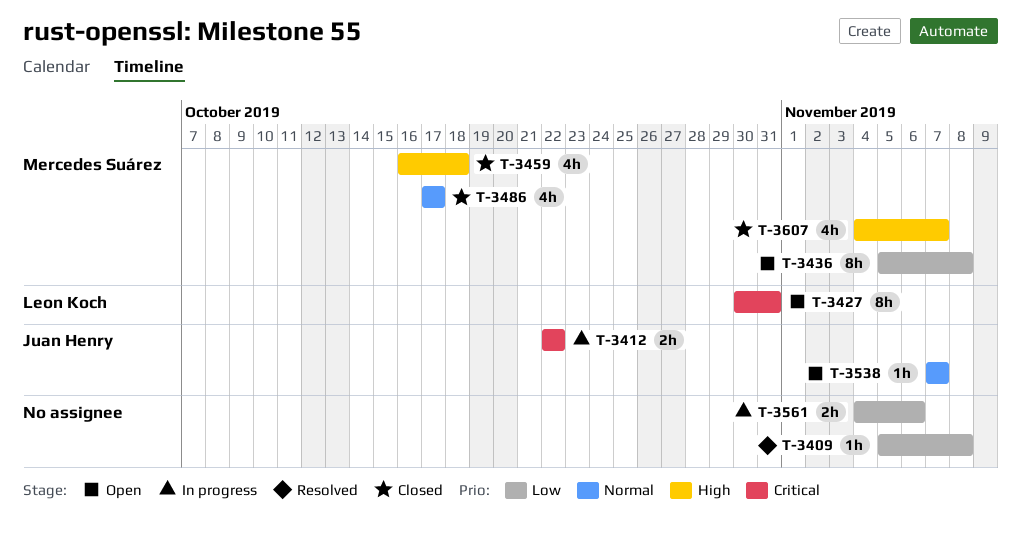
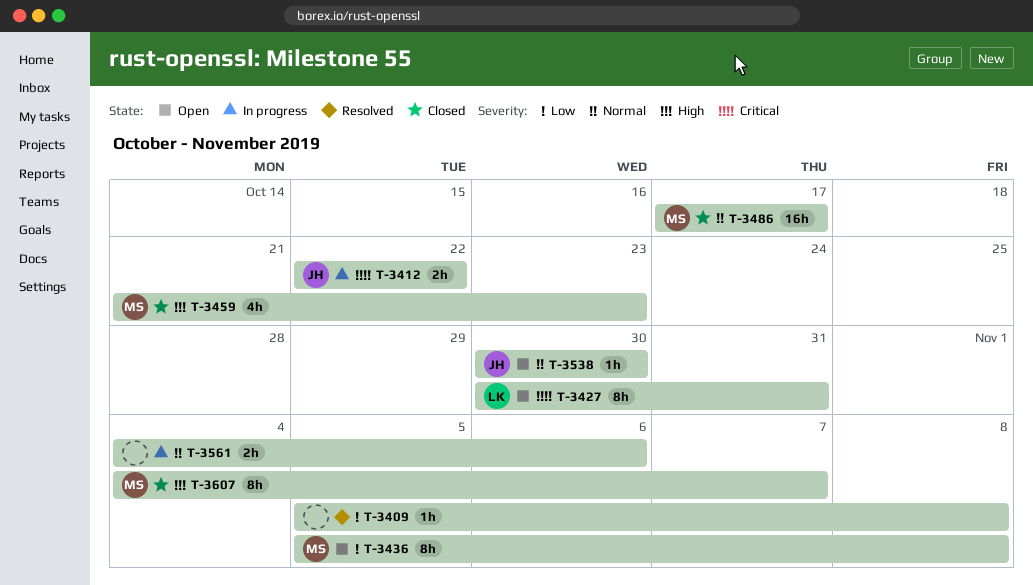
T-3459, start: Oct 16 -> Oct 21
T-3459, due: Oct 18 -> Oct 23
T-3486, estimate: 4h -> 16h
T-3538, start: Nov 7 -> Oct 30
T-3538, due: Nov 7 -> Oct 30
T-3561, priority: Low -> Normal
T-3607, estimate: 4h -> 8h

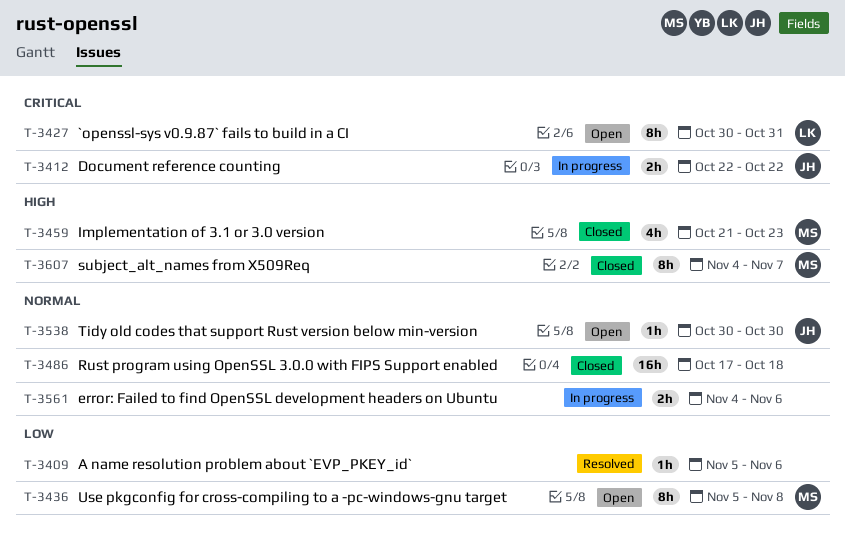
T-3409, due: Nov 8 -> Nov 6
T-3486, owner: MS -> none
T-3486, due: Oct 17 -> Oct 18

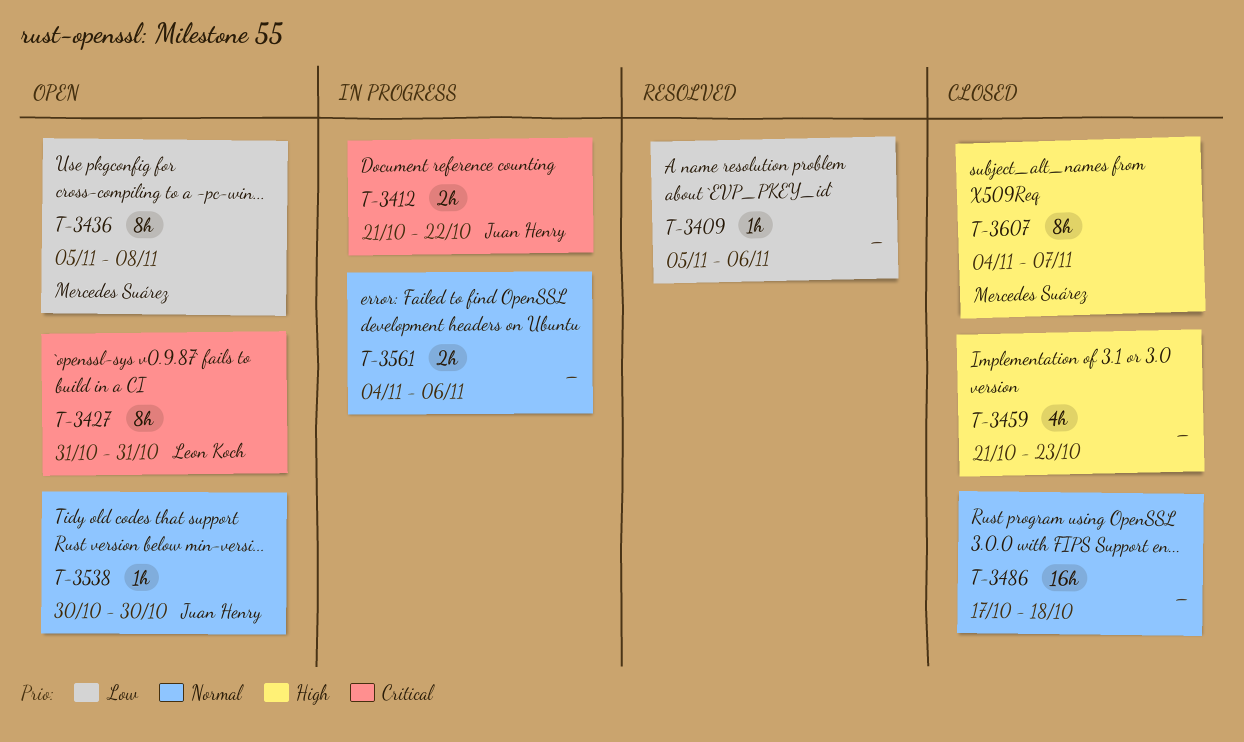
T-3412, start: Oct 22 -> Oct 21
T-3427, start: Oct 30 -> Oct 31
T-3459, owner: Mercedes Suárez -> none

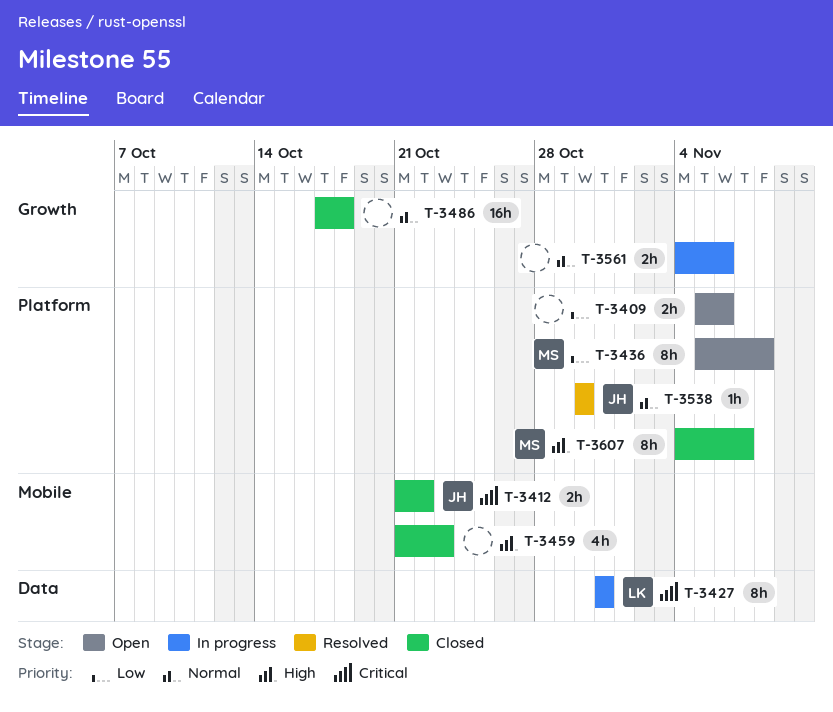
T-3409, status: Resolved -> Open
T-3409, estimate: 1h -> 2h
T-3412, status: In progress -> Closed
T-3427, status: Open -> In progress
T-3538, status: Open -> Resolved

